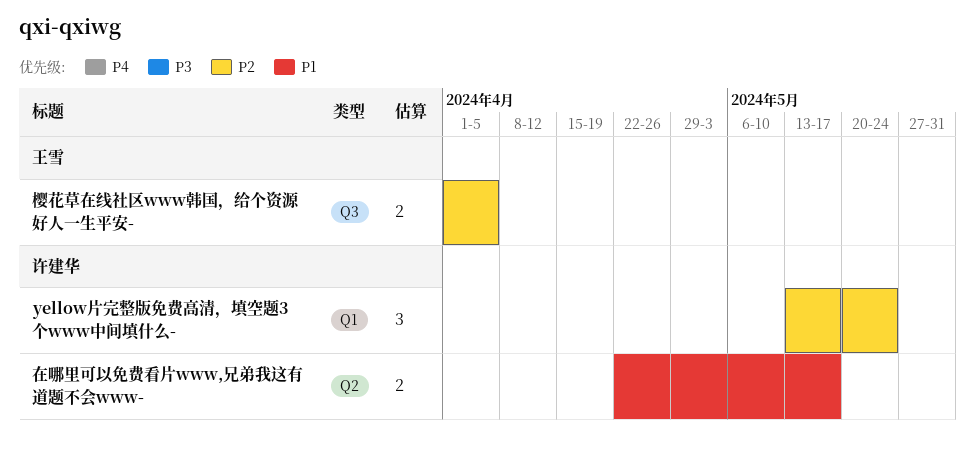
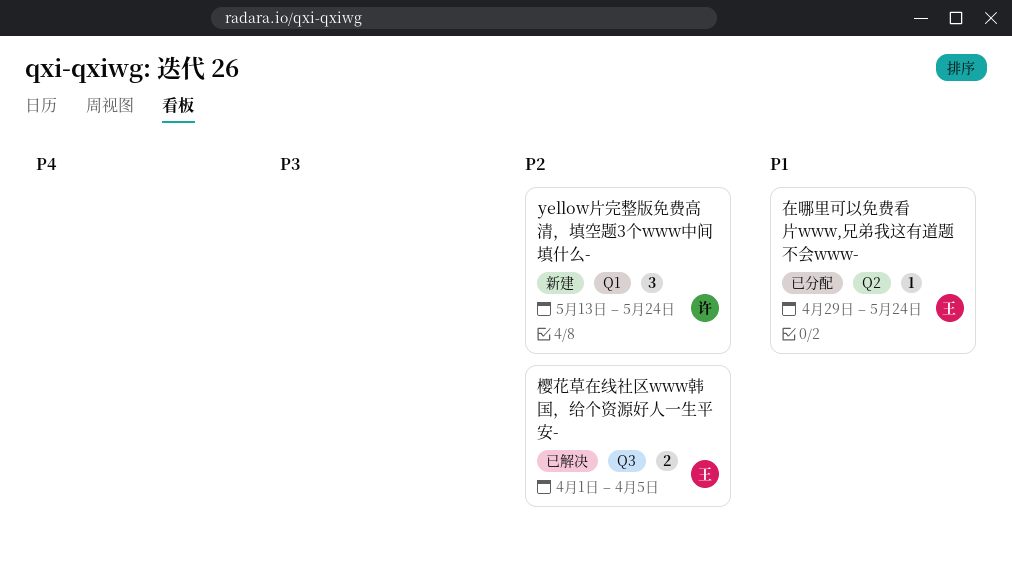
在哪里可以免费看片www,兄弟我这有道题不会www-, owner: 许建华 -> 王雪
在哪里可以免费看片www,兄弟我这有道题不会www-, estimate: 2 -> 1
在哪里可以免费看片www,兄弟我这有道题不会www-, start: Apr 22 -> Apr 29
在哪里可以免费看片www,兄弟我这有道题不会www-, due: May 17 -> May 24

